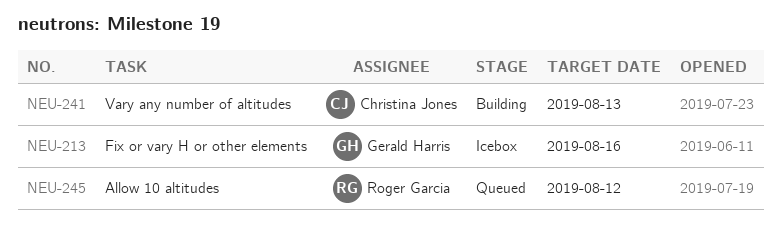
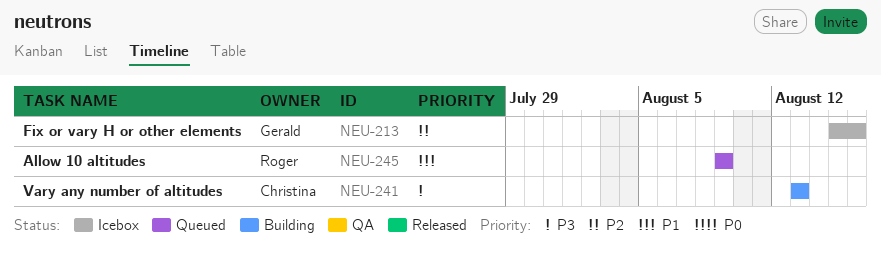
NEU-245, due: Aug 12 -> Aug 9

